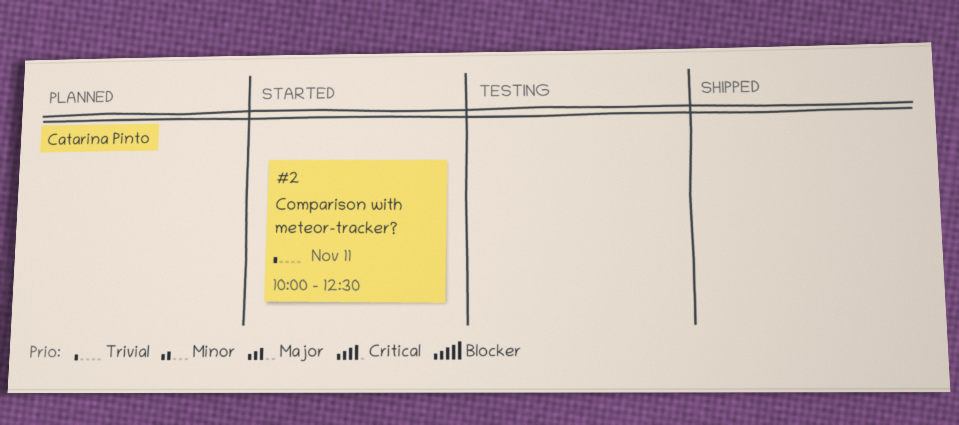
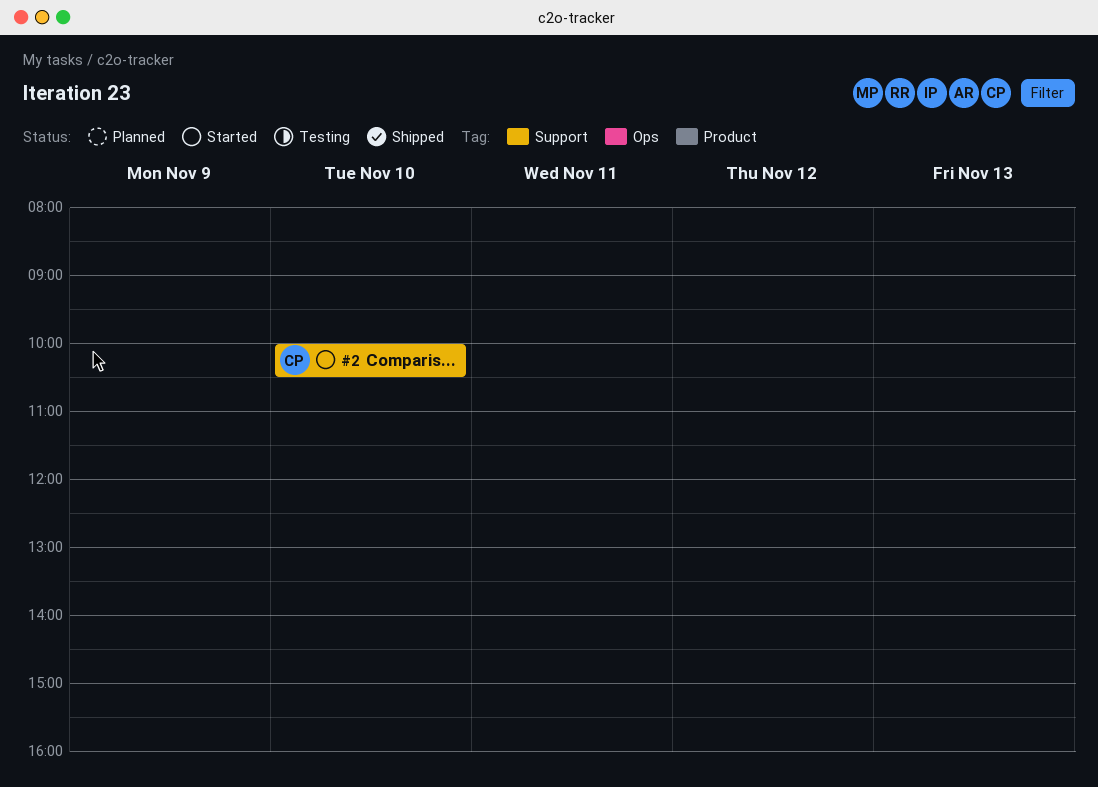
#2, day: Nov 11 -> Nov 10
#2, ends: 12:30 -> 10:30

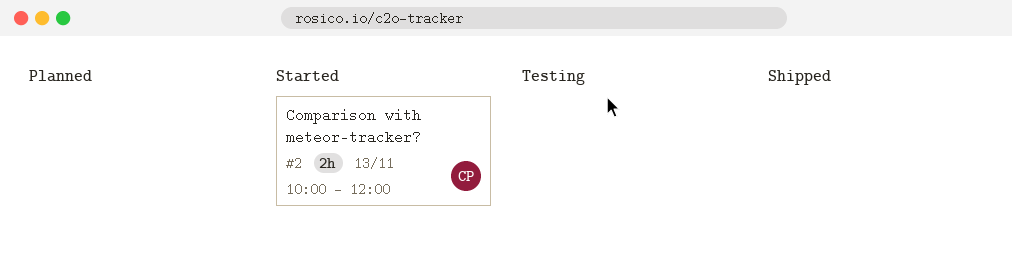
#2, day: Nov 10 -> Nov 13
#2, ends: 10:30 -> 12:00

